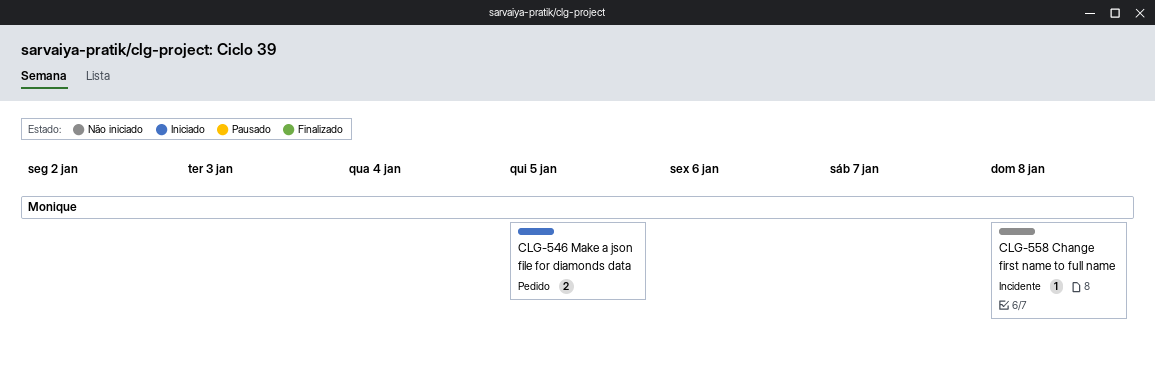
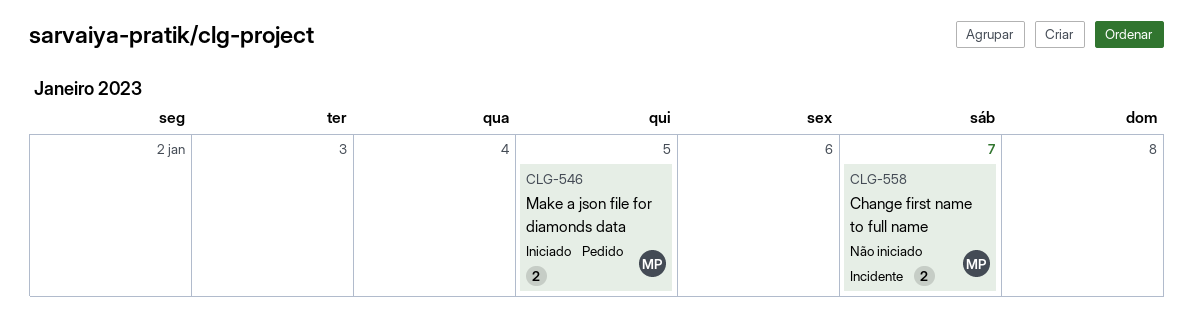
CLG-558, estimate: 1 -> 2
CLG-558, due: Jan 8 -> Jan 7

